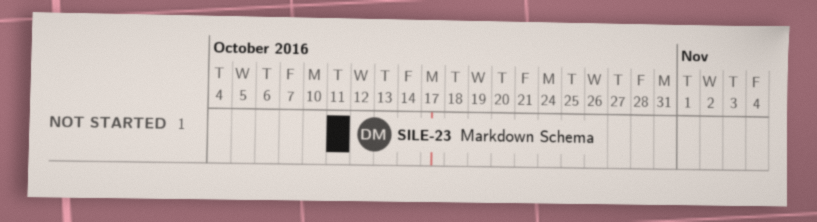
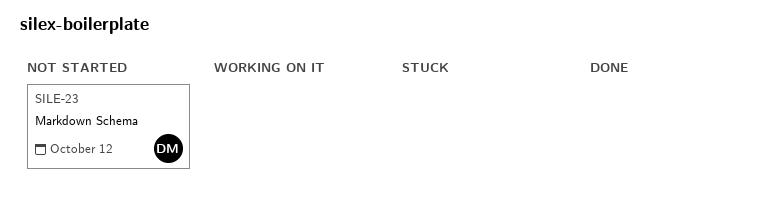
SILE-23, due: Oct 11 -> Oct 12

